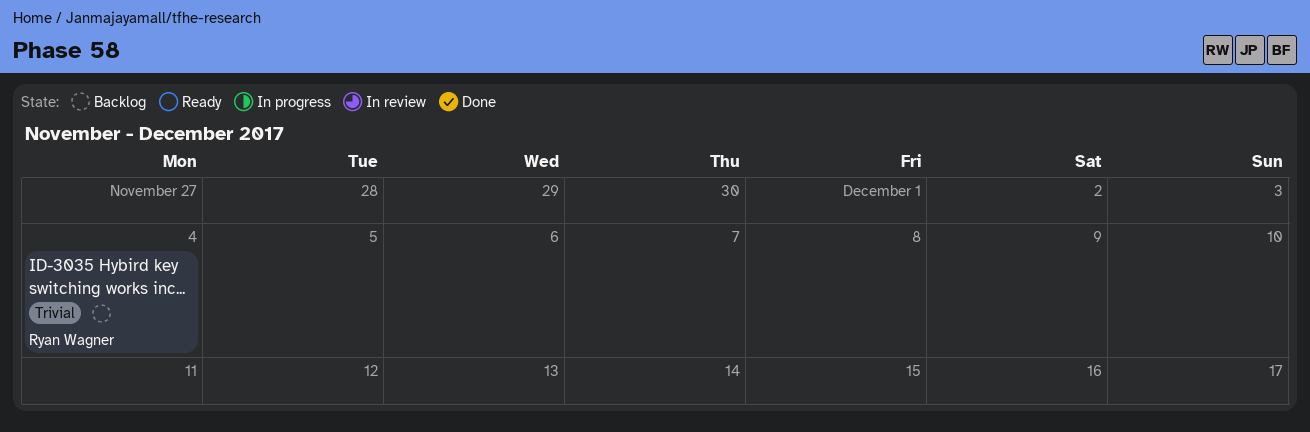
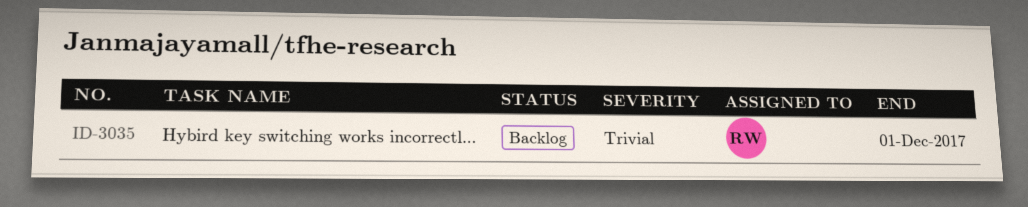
ID-3035, due: Dec 4 -> Dec 1

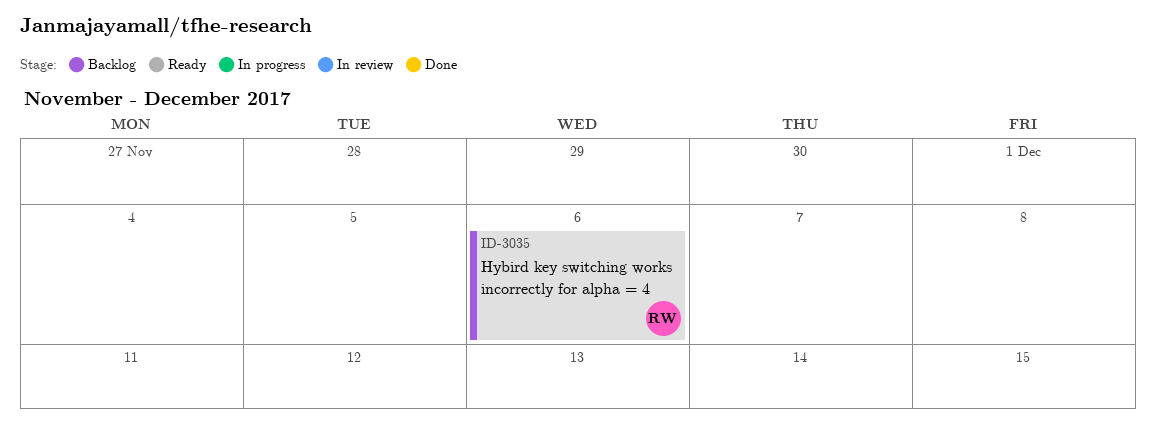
ID-3035, due: Dec 1 -> Dec 6

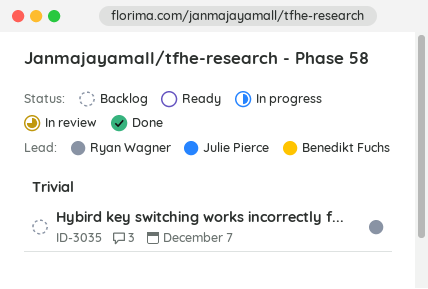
ID-3035, due: Dec 6 -> Dec 7

